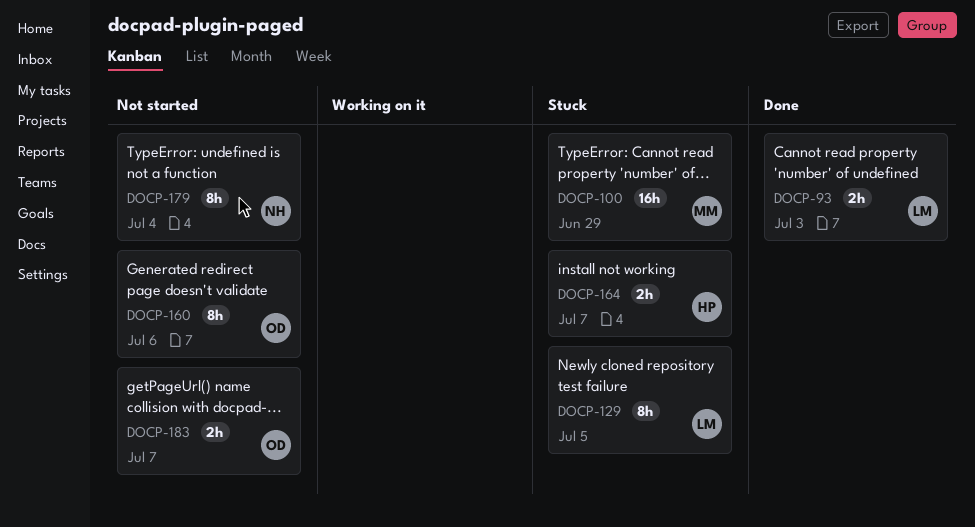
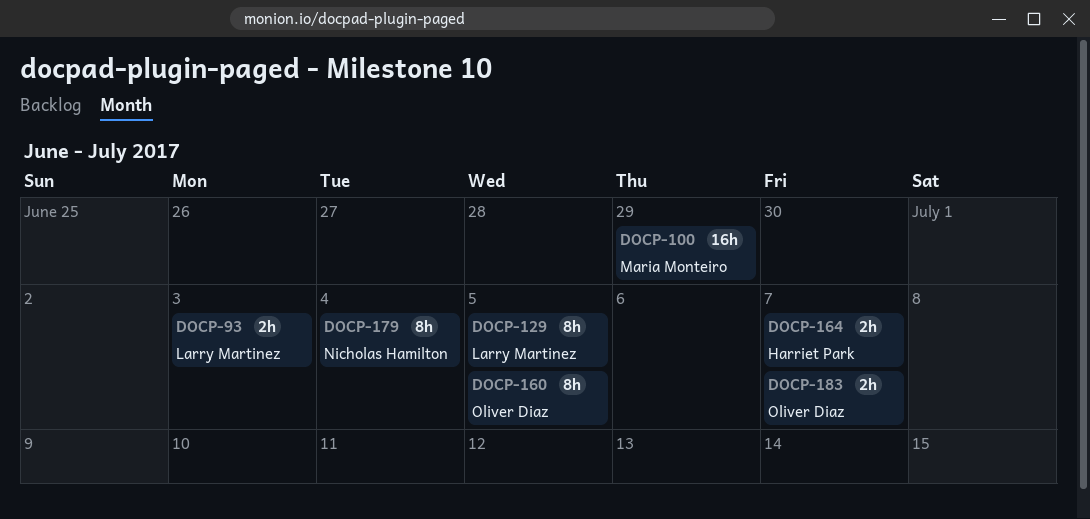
DOCP-160, due: Jul 6 -> Jul 5

